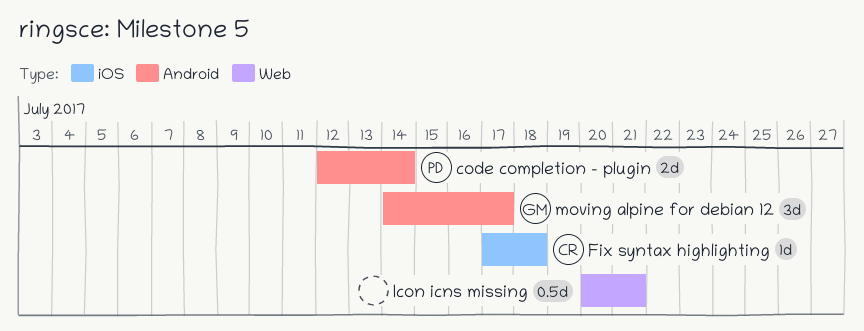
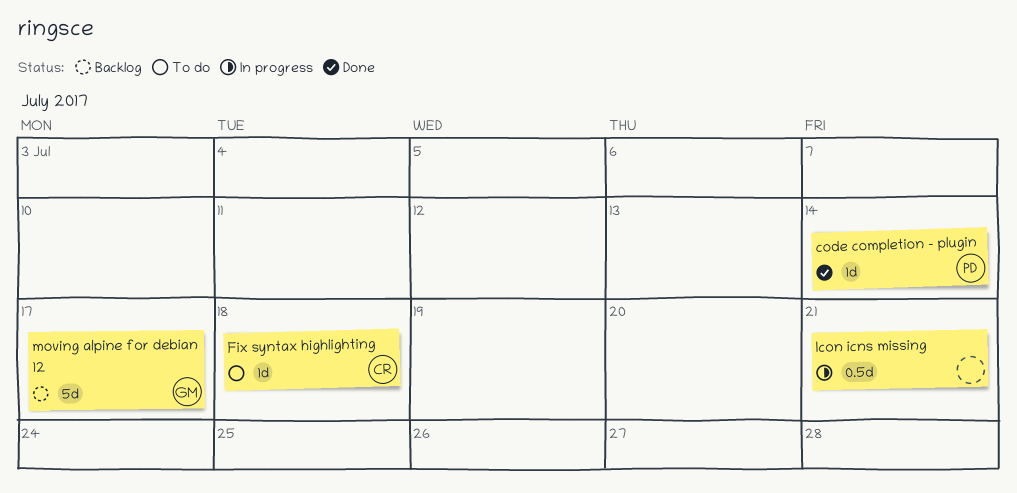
code completion - plugin, estimate: 2d -> 1d
moving alpine for debian 12, estimate: 3d -> 5d

